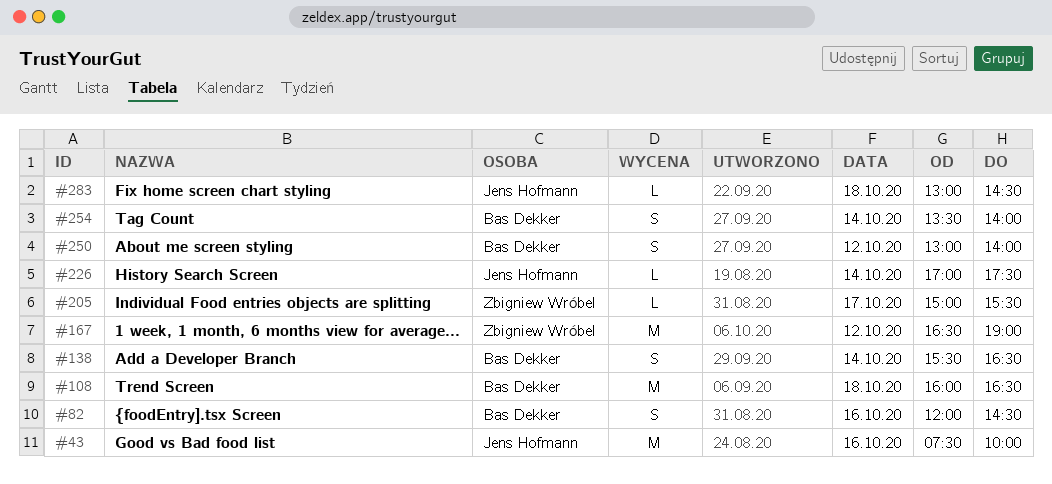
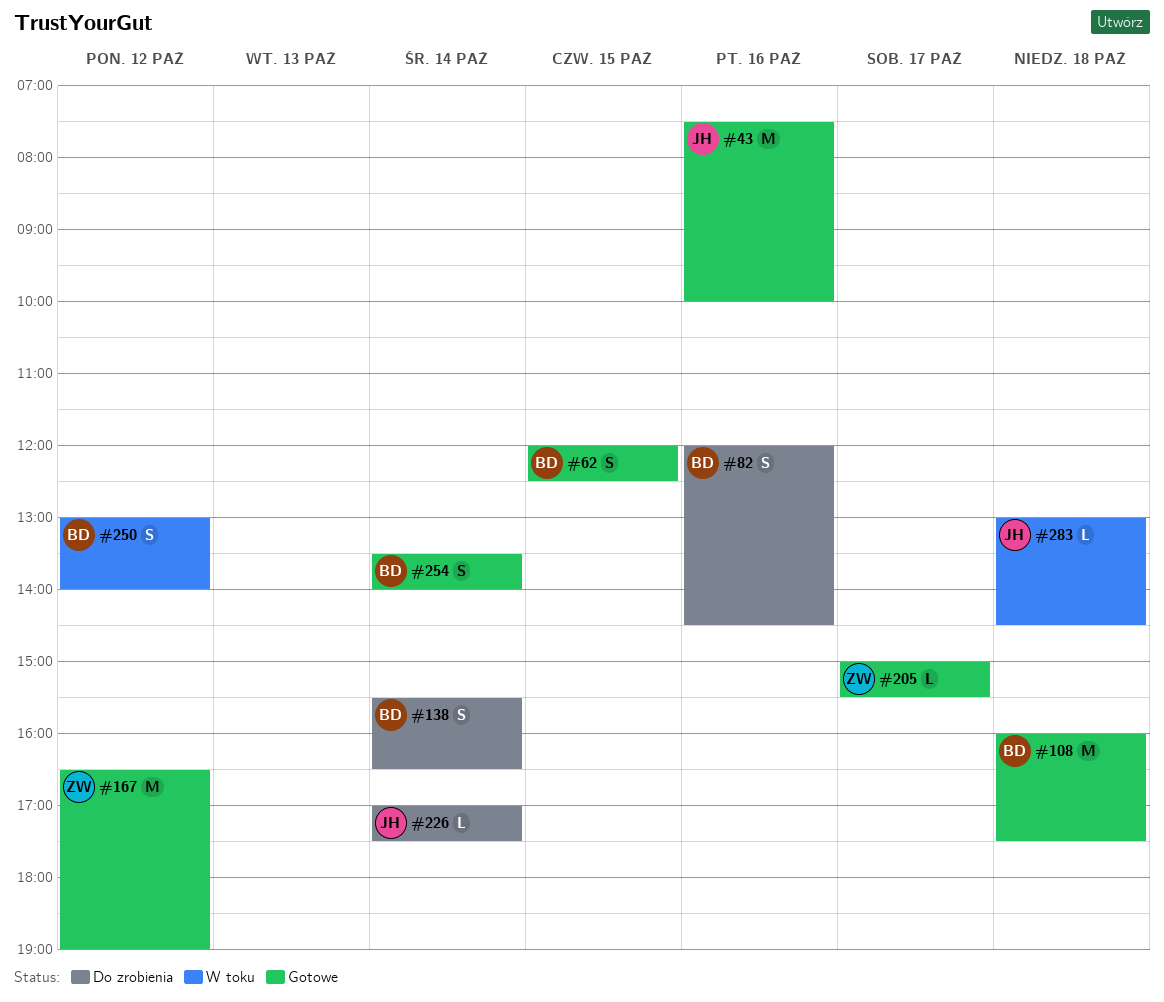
#62: none -> present
#108, ends: 16:30 -> 17:30

